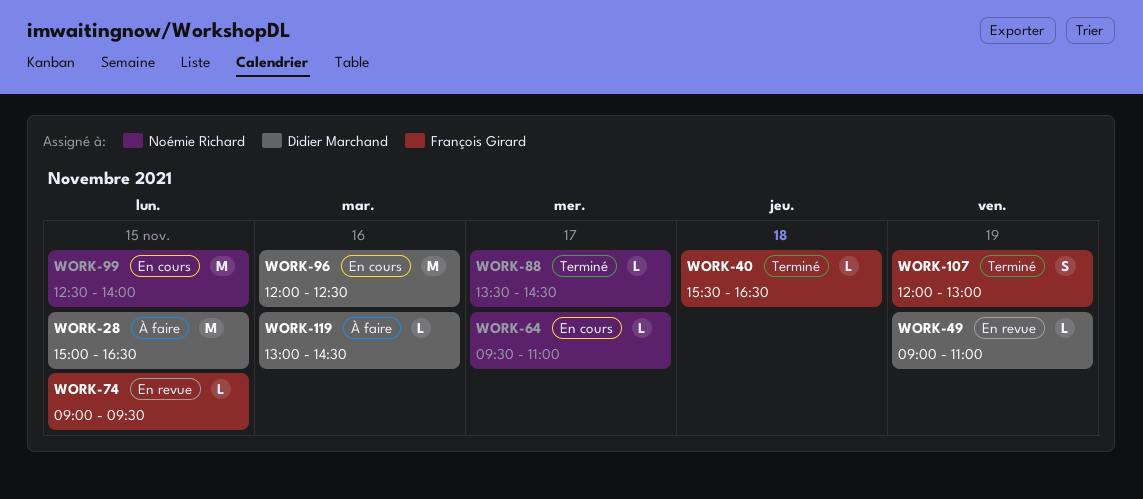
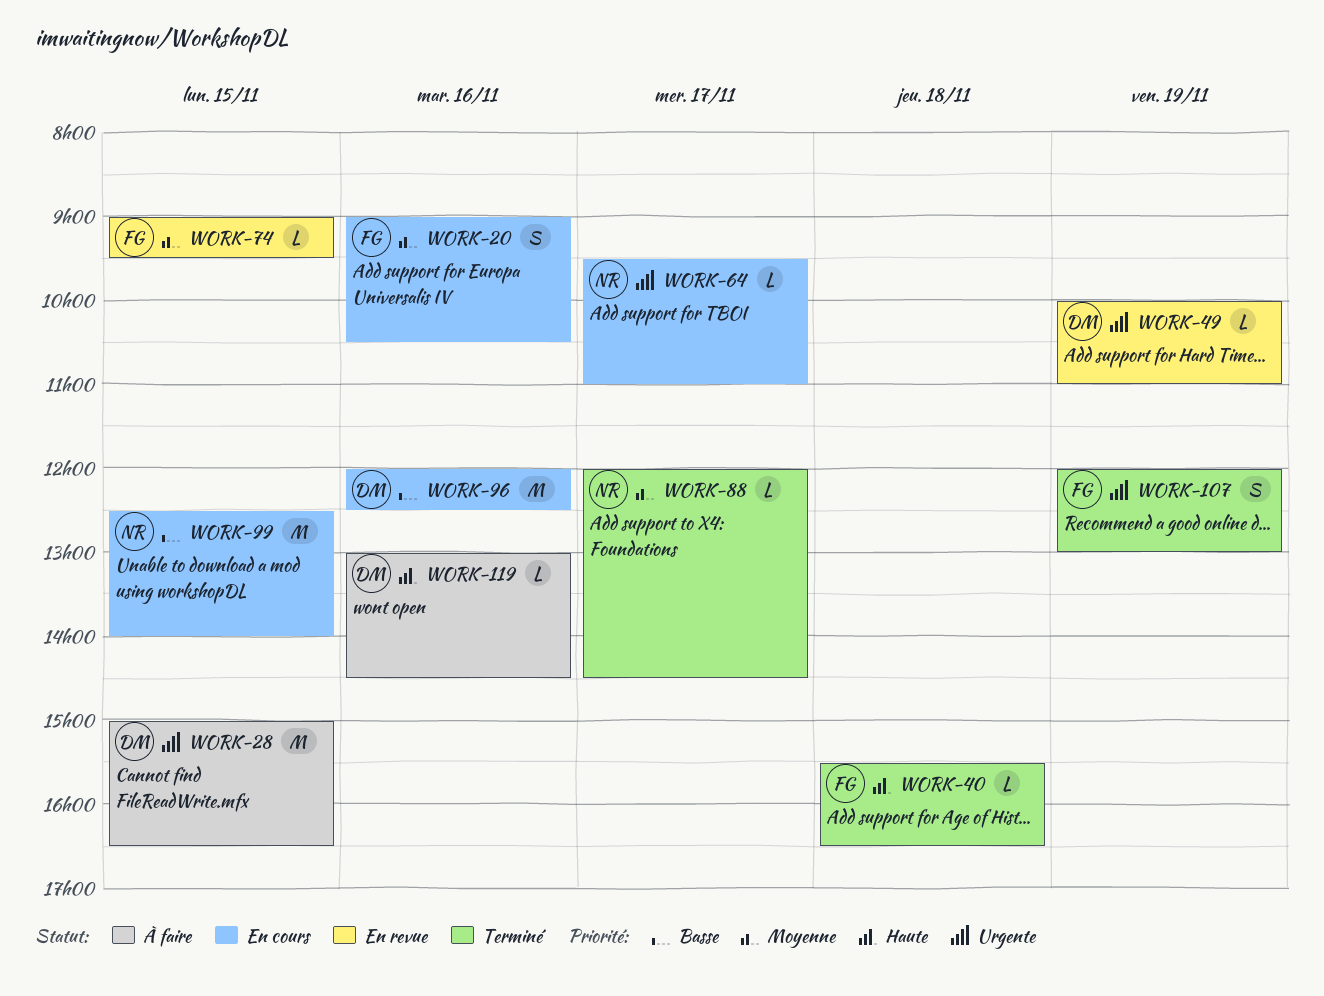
WORK-20: none -> present
WORK-49, begins: 09:00 -> 10:00
WORK-88, begins: 13:30 -> 12:00

